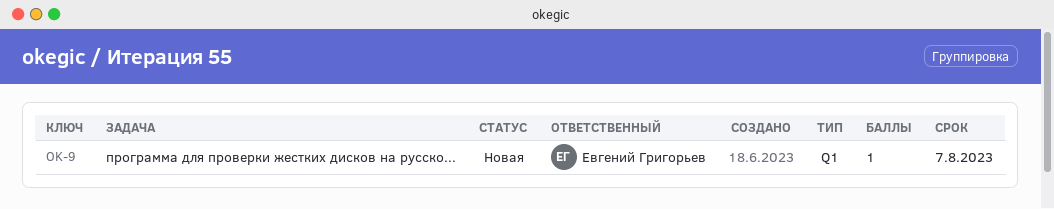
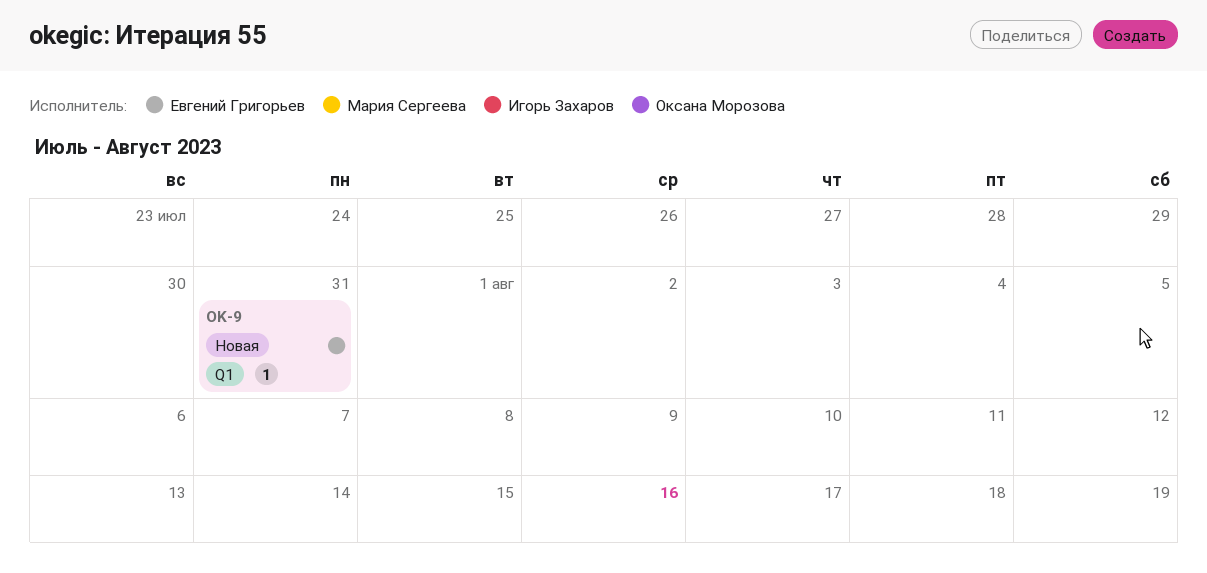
OK-9, due: Aug 7 -> Jul 31

